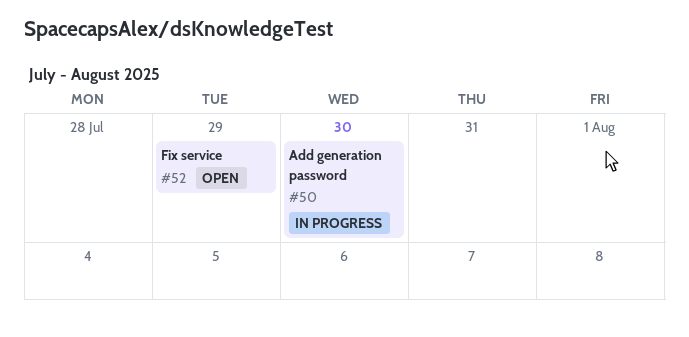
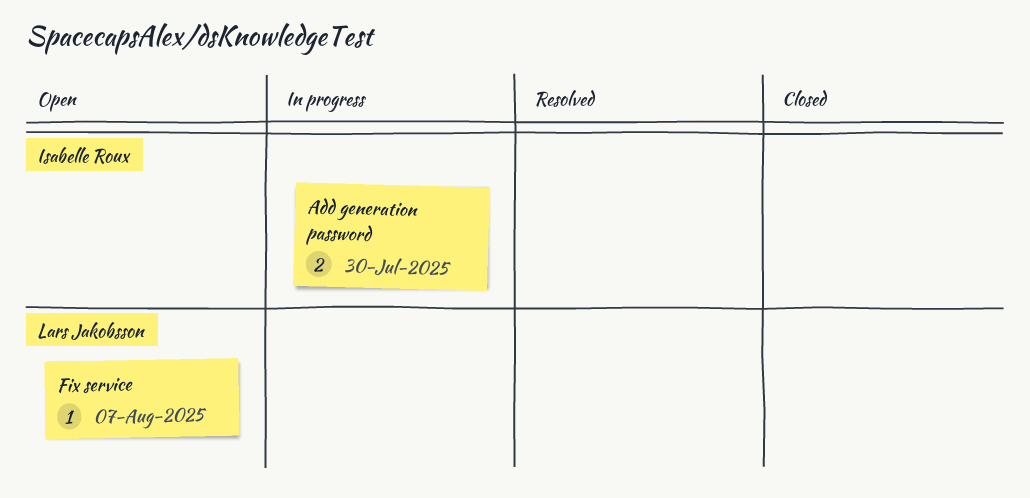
Fix service, due: Jul 29 -> Aug 7

